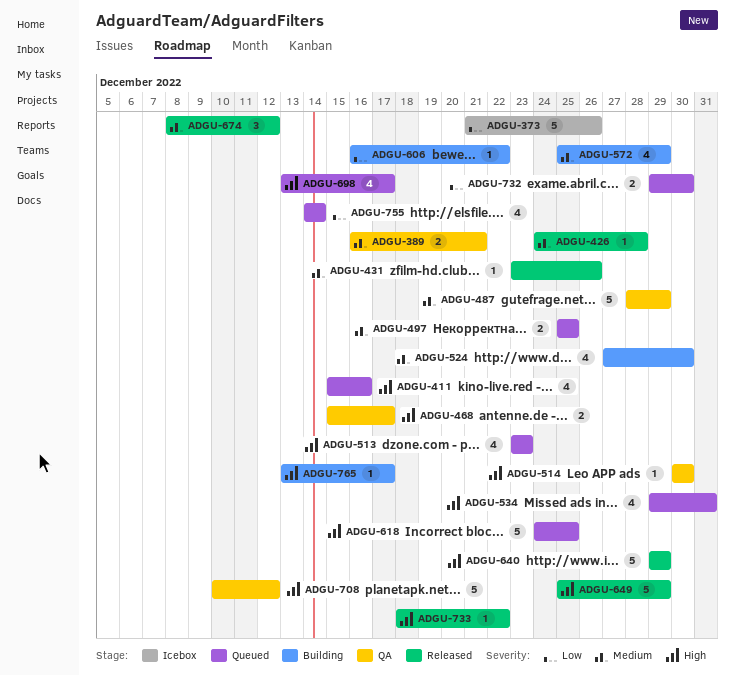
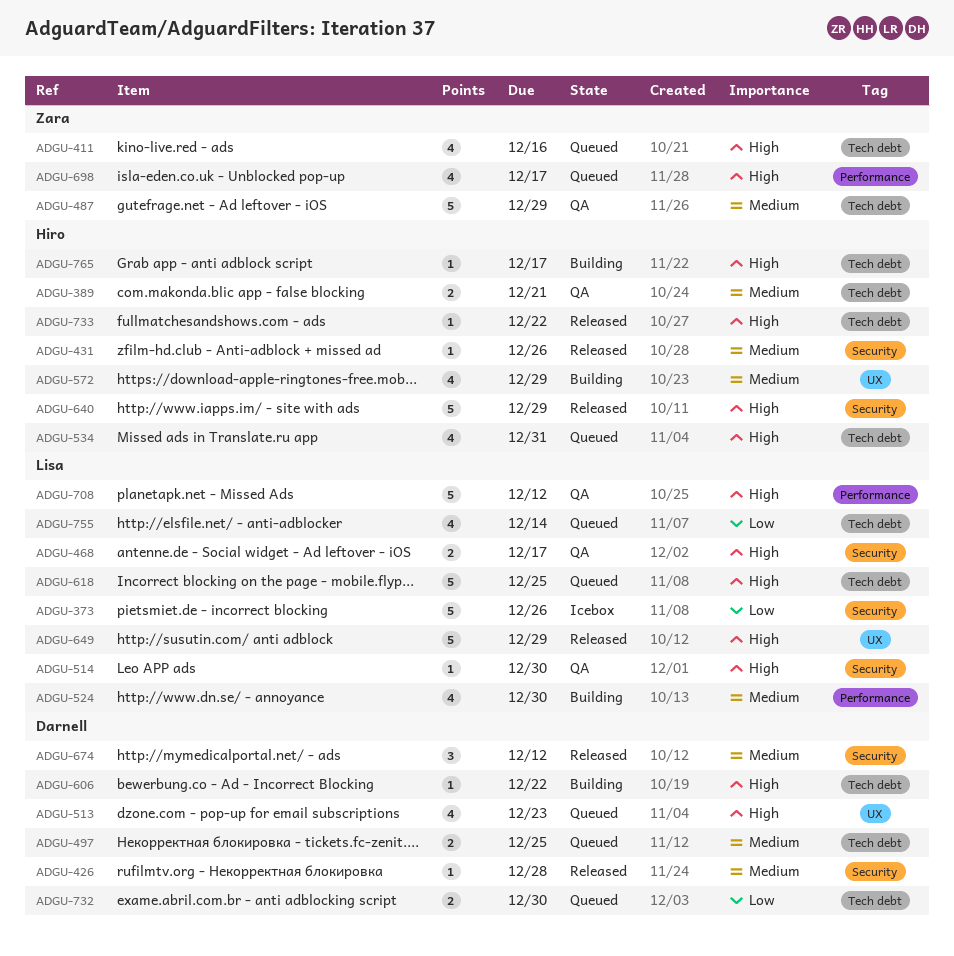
ADGU-606, priority: Low -> High

